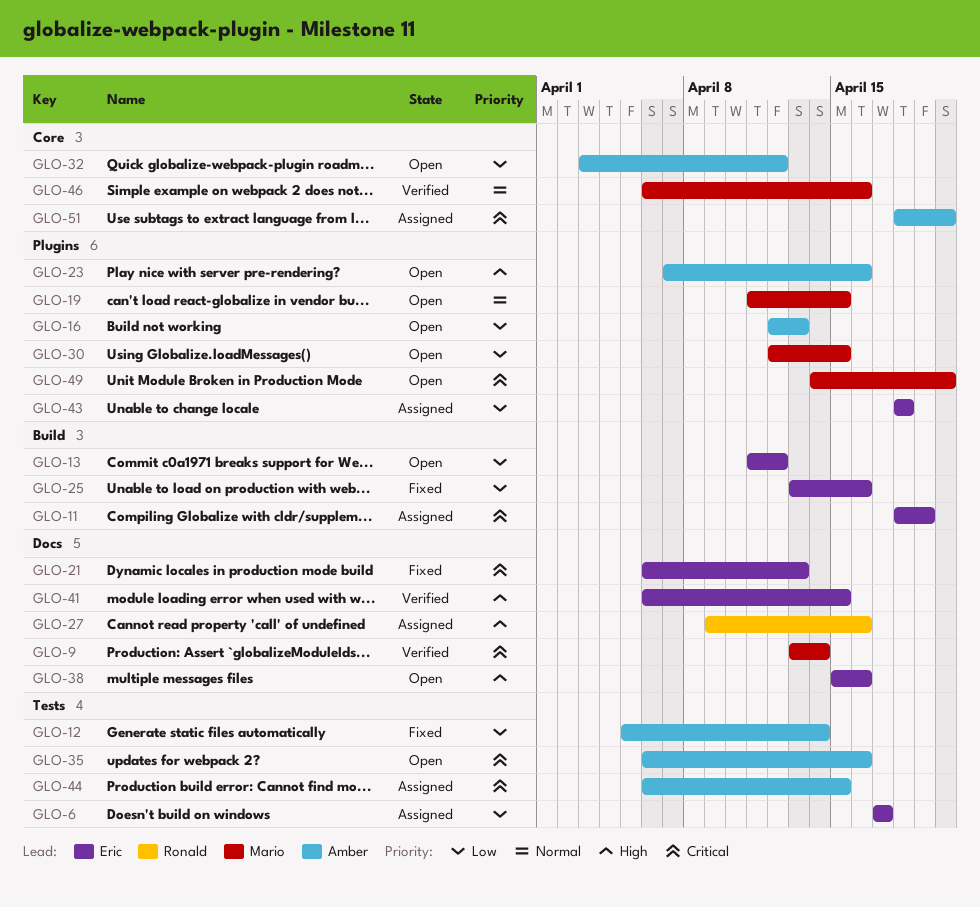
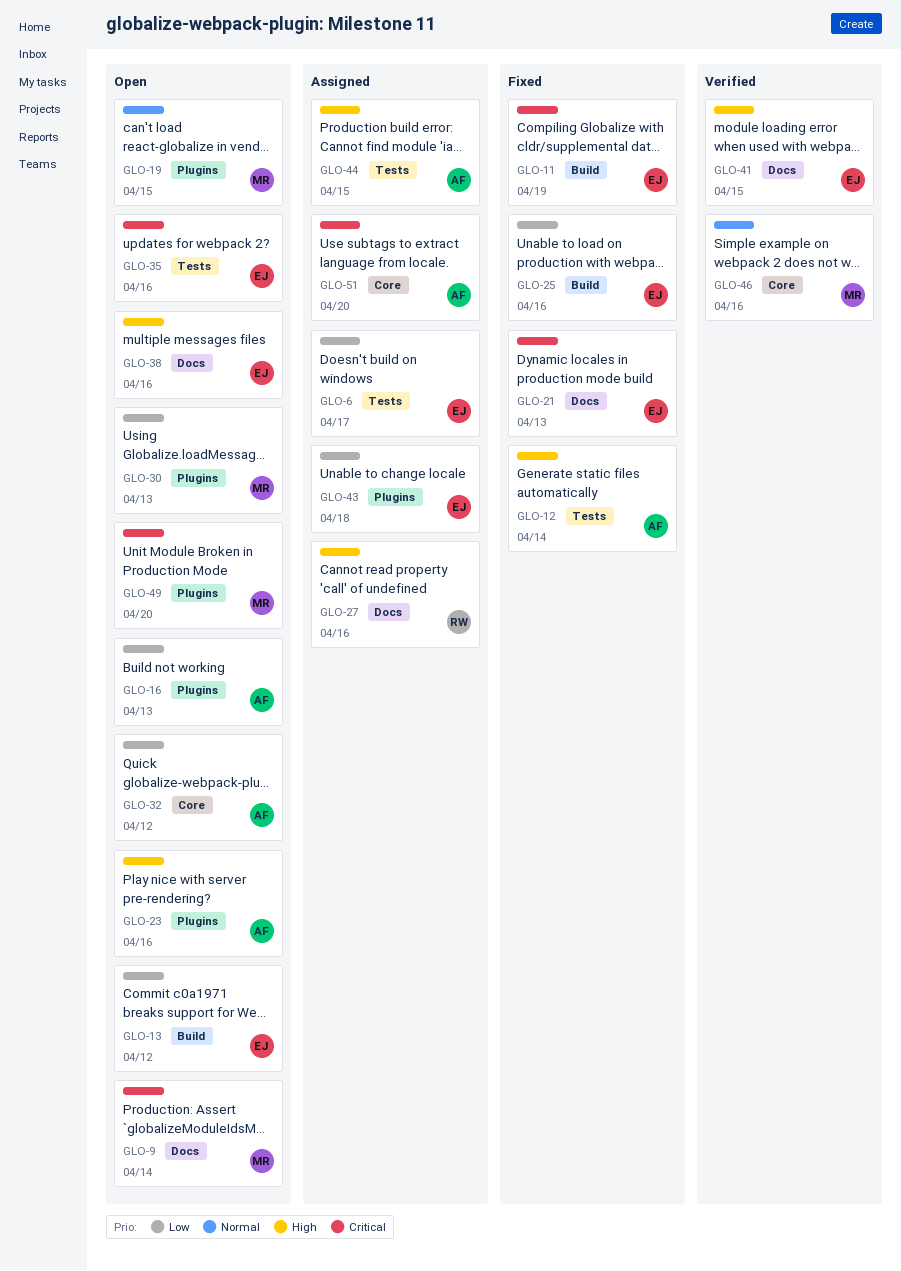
GLO-9, status: Verified -> Open
GLO-11, status: Assigned -> Fixed
GLO-12, priority: Low -> High
GLO-30, due: Apr 15 -> Apr 13
GLO-35, owner: Amber -> Eric
GLO-44, priority: Critical -> High

